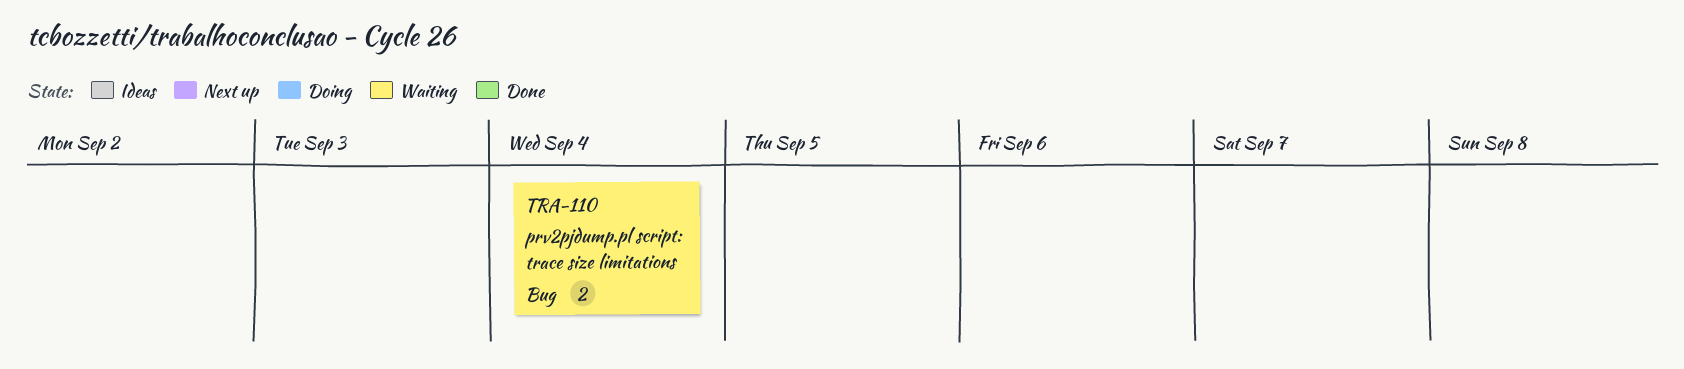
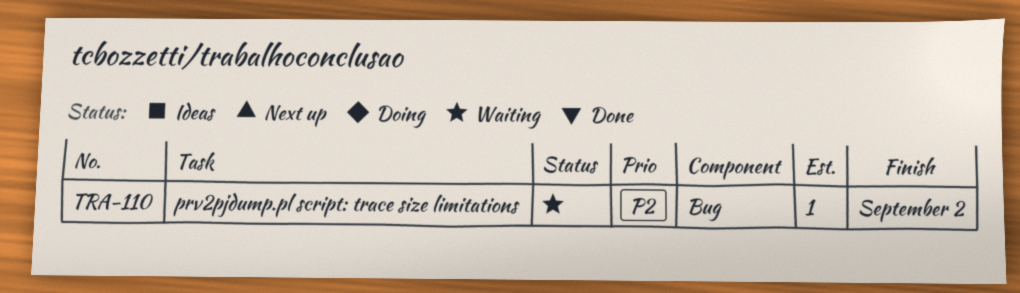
TRA-110, estimate: 2 -> 1
TRA-110, due: Sep 4 -> Sep 2

